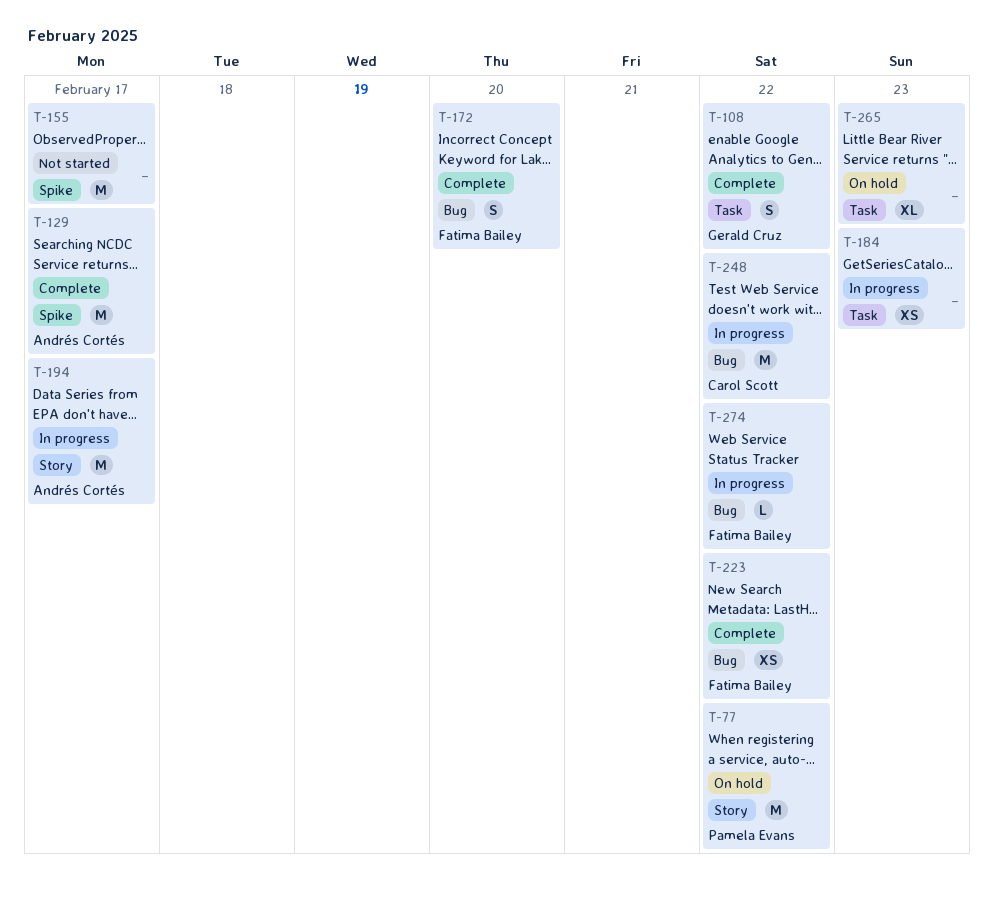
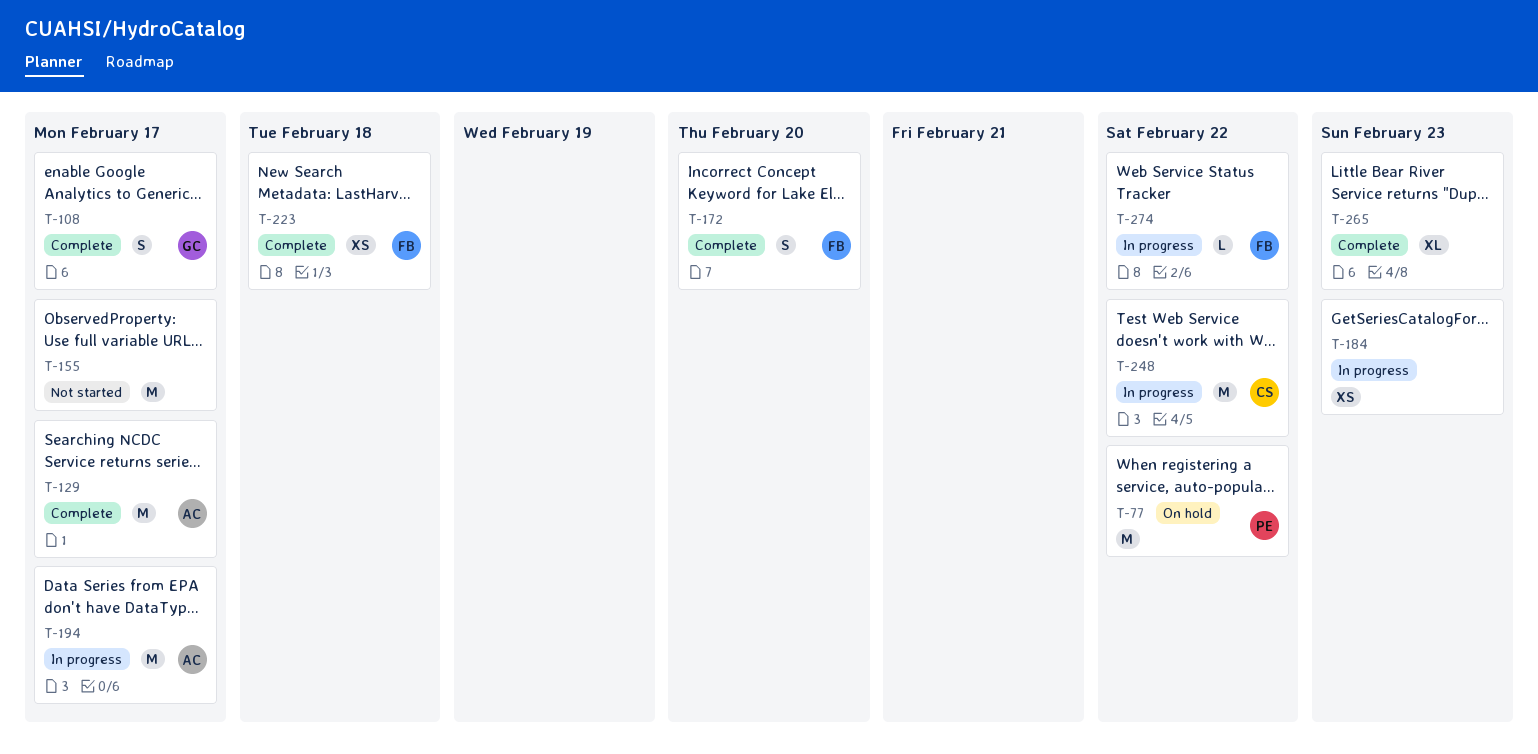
T-108, due: Feb 22 -> Feb 17
T-223, due: Feb 22 -> Feb 18
T-265, status: On hold -> Complete

